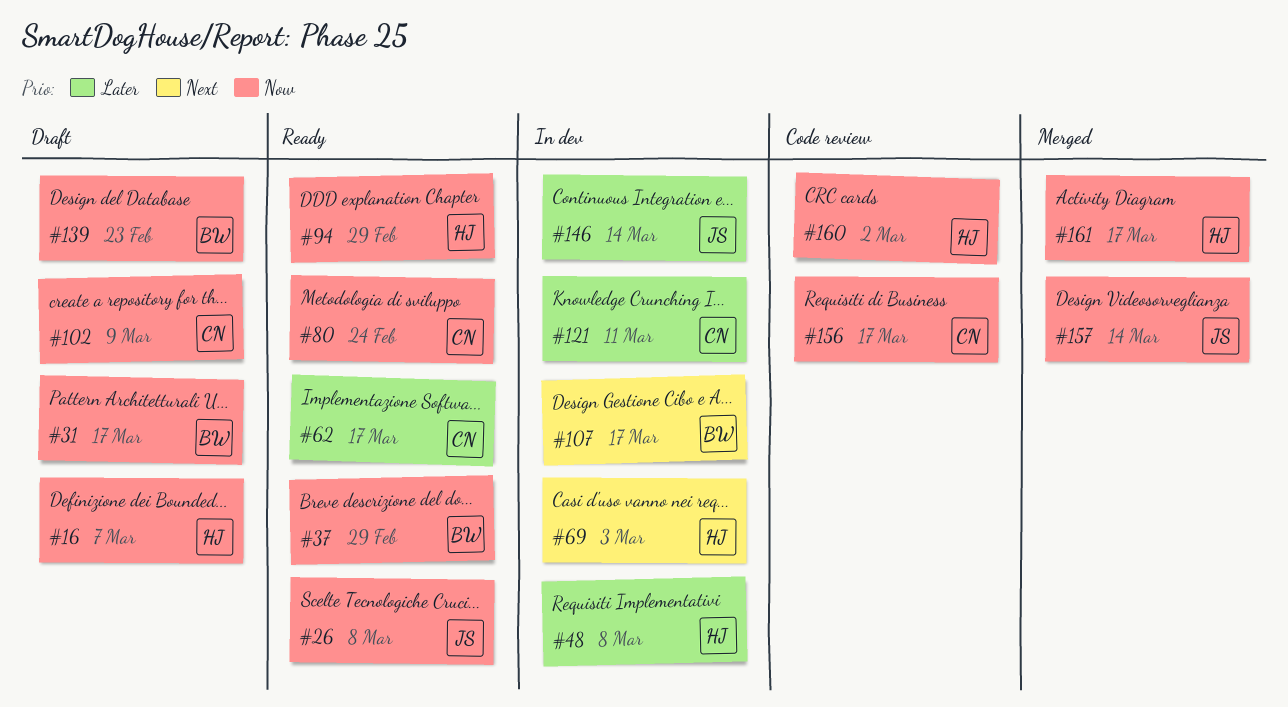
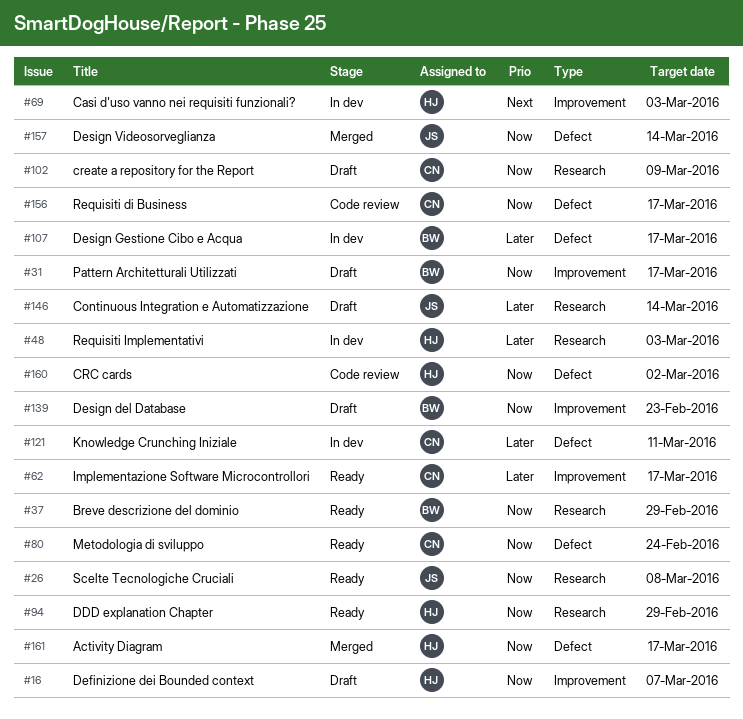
#48, due: Mar 8 -> Mar 3
#107, priority: Next -> Later
#146, status: In dev -> Draft

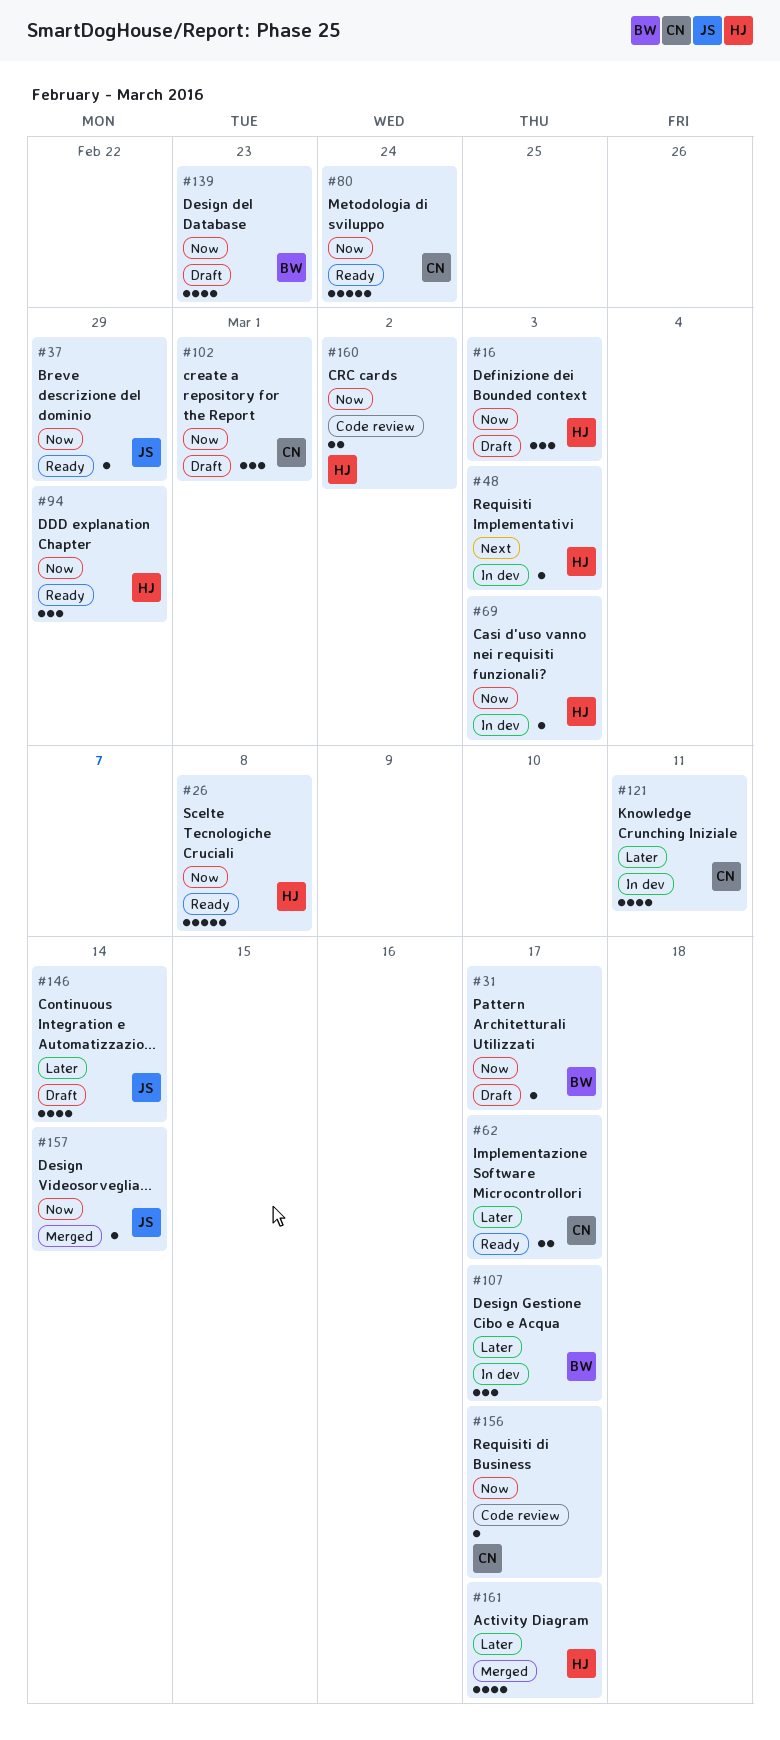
#16, due: Mar 7 -> Mar 3
#26, owner: JS -> HJ
#37, owner: BW -> JS
#48, priority: Later -> Next
#69, priority: Next -> Now
#102, due: Mar 9 -> Mar 1
#161, priority: Now -> Later

